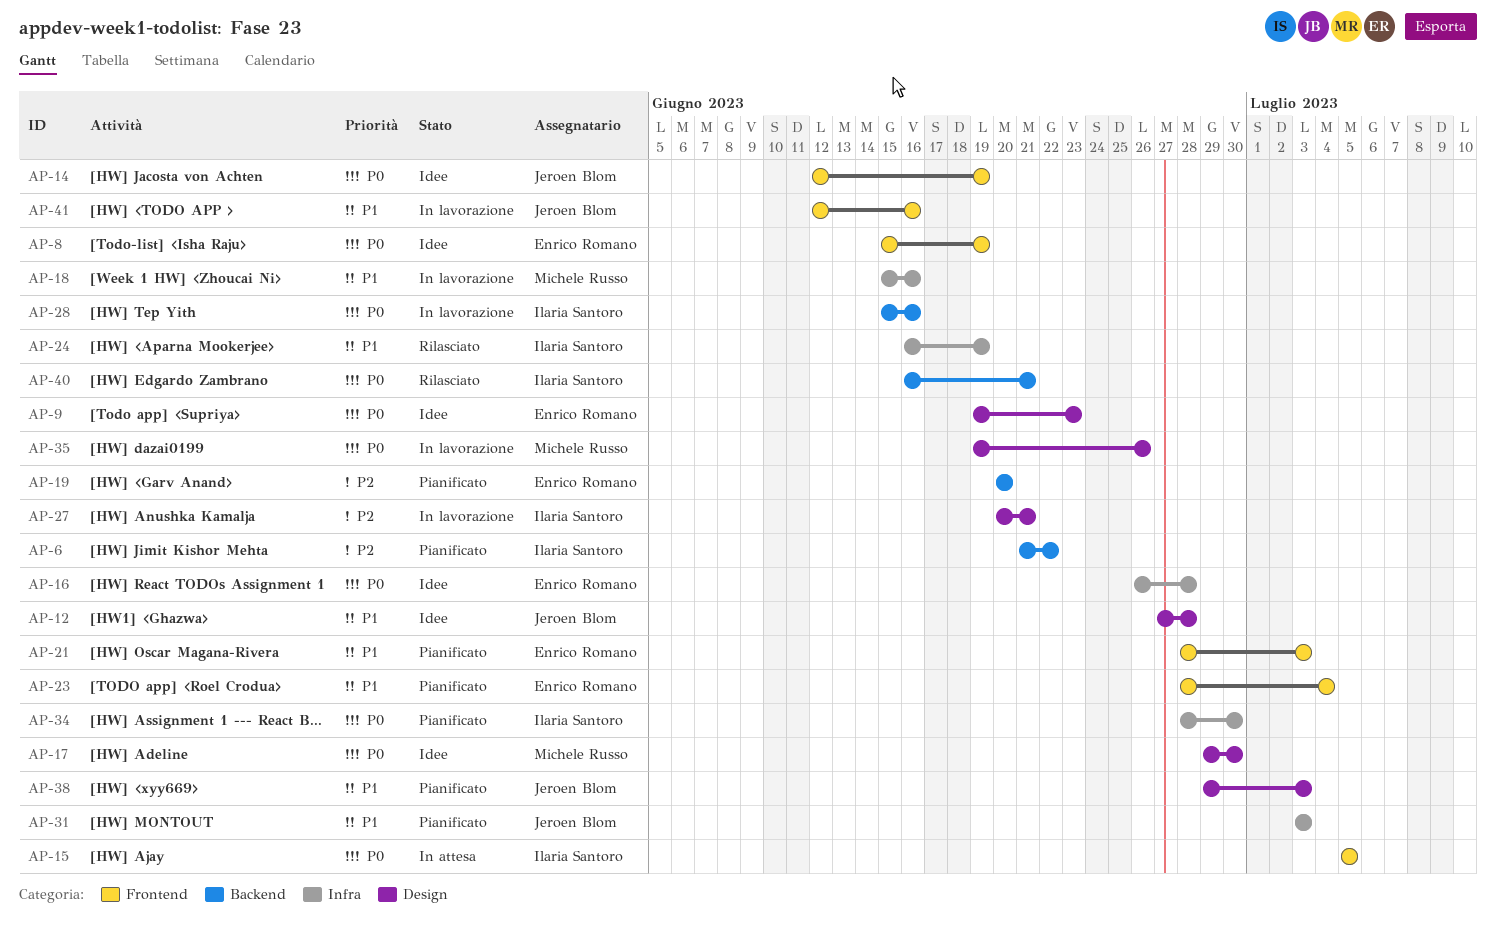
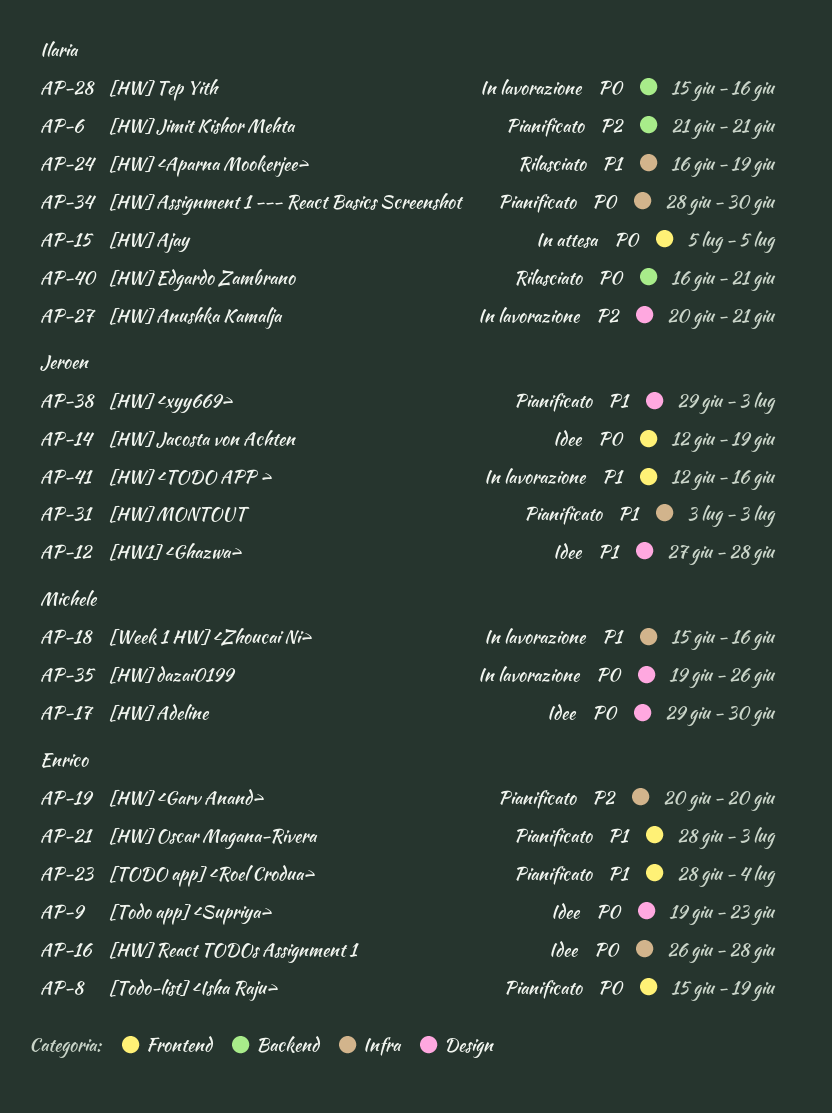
AP-6, due: Jun 22 -> Jun 21
AP-8, status: Idee -> Pianificato
AP-19, label: Backend -> Infra

